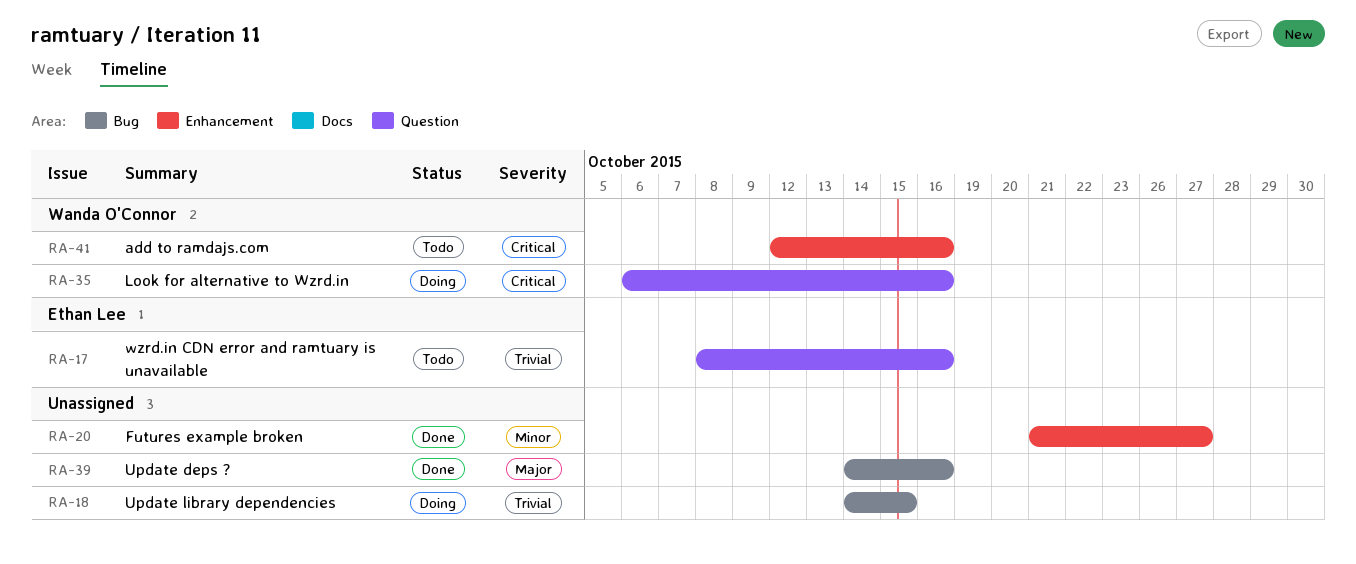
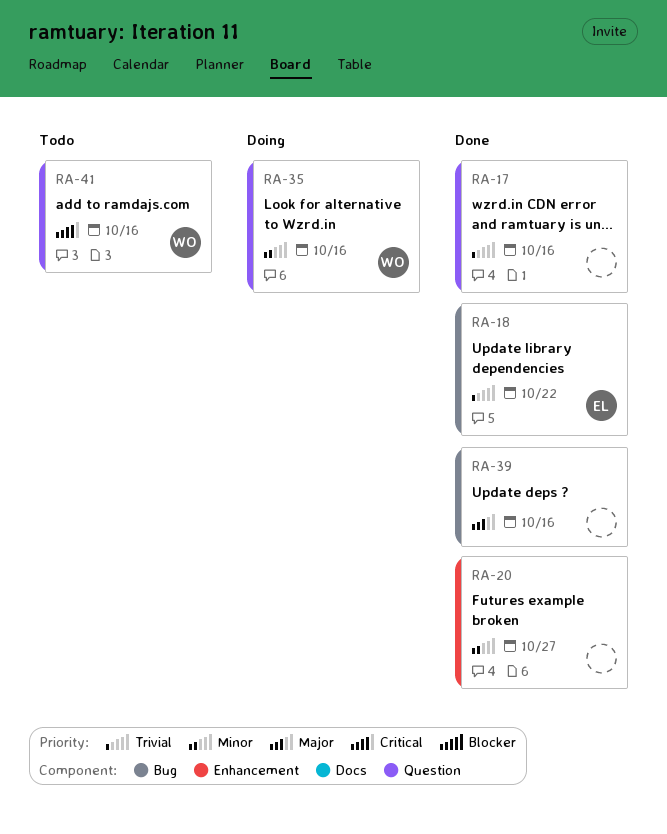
RA-17, status: Todo -> Done
RA-17, owner: Ethan Lee -> none
RA-18, status: Doing -> Done
RA-18, owner: none -> Ethan Lee
RA-18, due: Oct 15 -> Oct 22
RA-35, priority: Critical -> Minor
RA-41, label: Enhancement -> Question

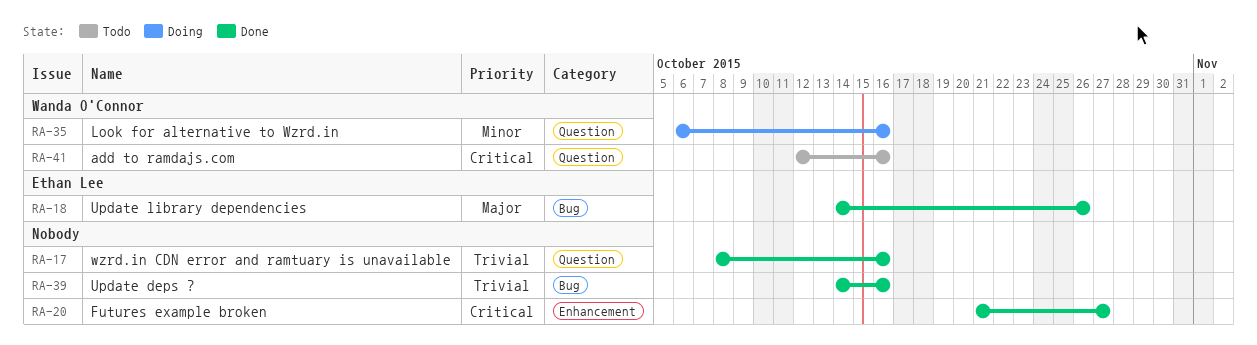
RA-18, priority: Trivial -> Major
RA-18, due: Oct 22 -> Oct 26
RA-20, priority: Minor -> Critical
RA-39, priority: Major -> Trivial

